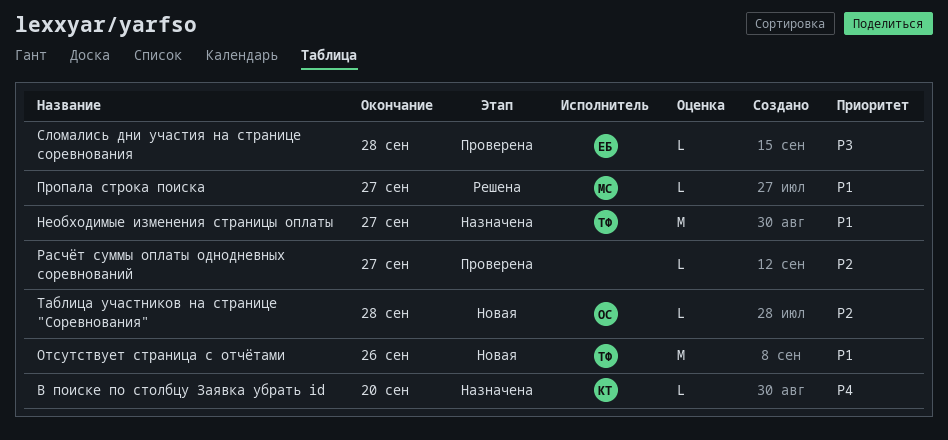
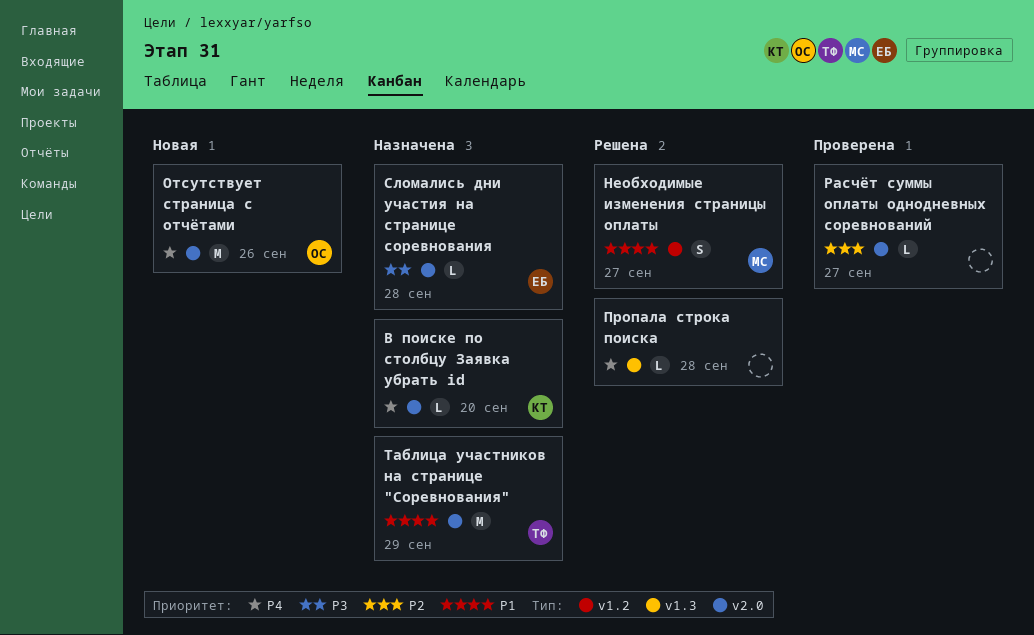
Необходимые изменения страницы оплаты, status: Назначена -> Решена
Необходимые изменения страницы оплаты, owner: ТФ -> МС
Необходимые изменения страницы оплаты, estimate: M -> S
Отсутствует страница с отчётами, owner: ТФ -> ОС
Отсутствует страница с отчётами, priority: P1 -> P4
Пропала строка поиска, owner: МС -> none
Пропала строка поиска, priority: P1 -> P4
Пропала строка поиска, due: Sep 27 -> Sep 28
Сломались дни участия на странице соревнования, status: Проверена -> Назначена
Таблица участников на странице "Соревнования", status: Новая -> Назначена
Таблица участников на странице "Соревнования", owner: ОС -> ТФ
Таблица участников на странице "Соревнования", priority: P2 -> P1
Таблица участников на странице "Соревнования", estimate: L -> M
Таблица участников на странице "Соревнования", due: Sep 28 -> Sep 29

